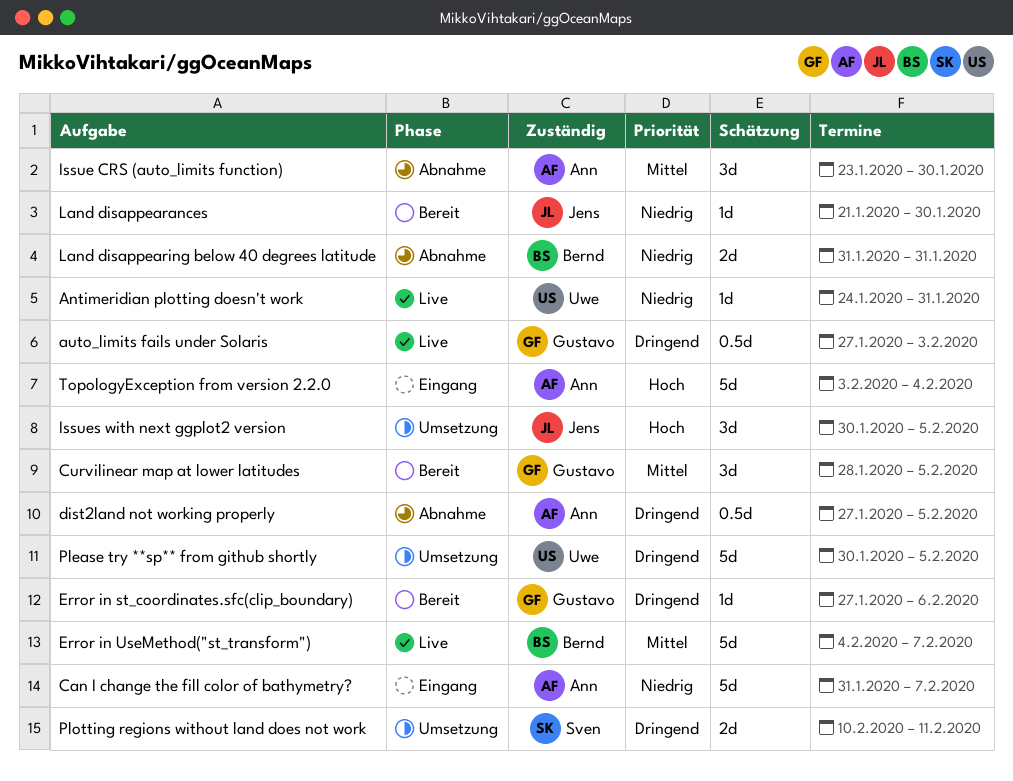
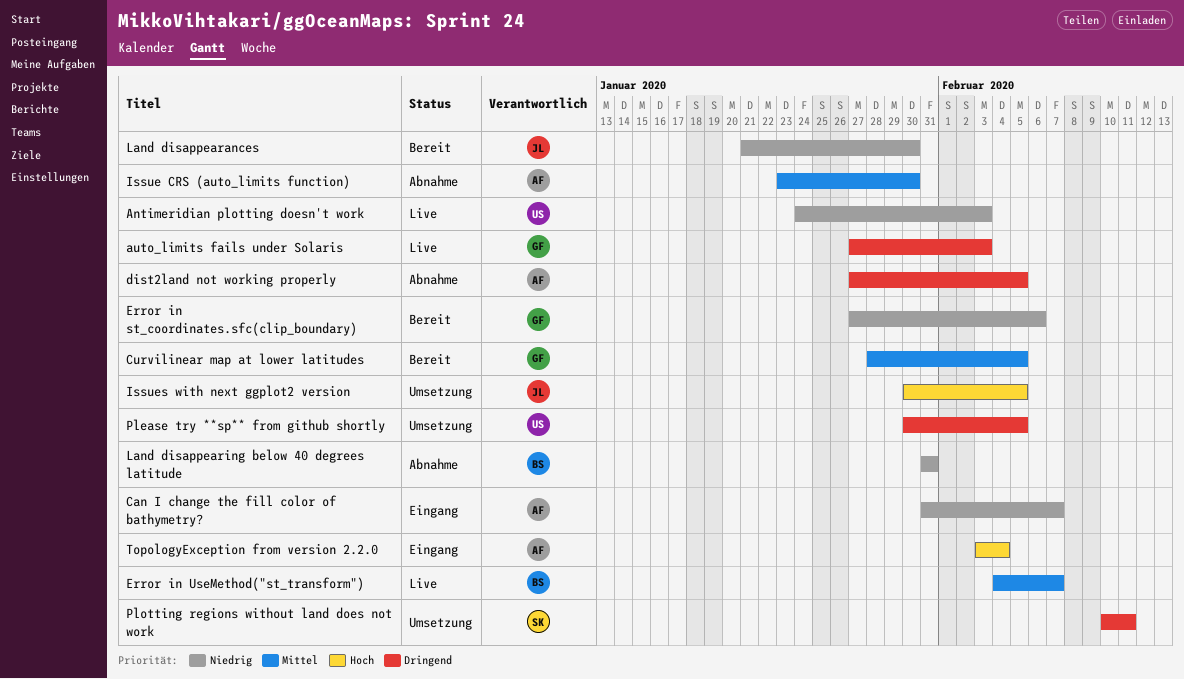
Antimeridian plotting doesn't work, due: Jan 31 -> Feb 3
Error in st_coordinates.sfc(clip_boundary), priority: Dringend -> Niedrig

